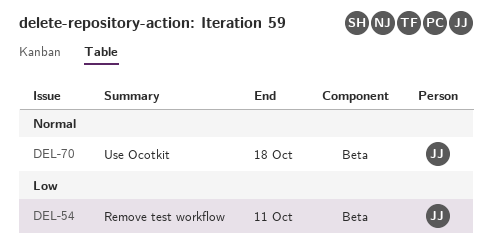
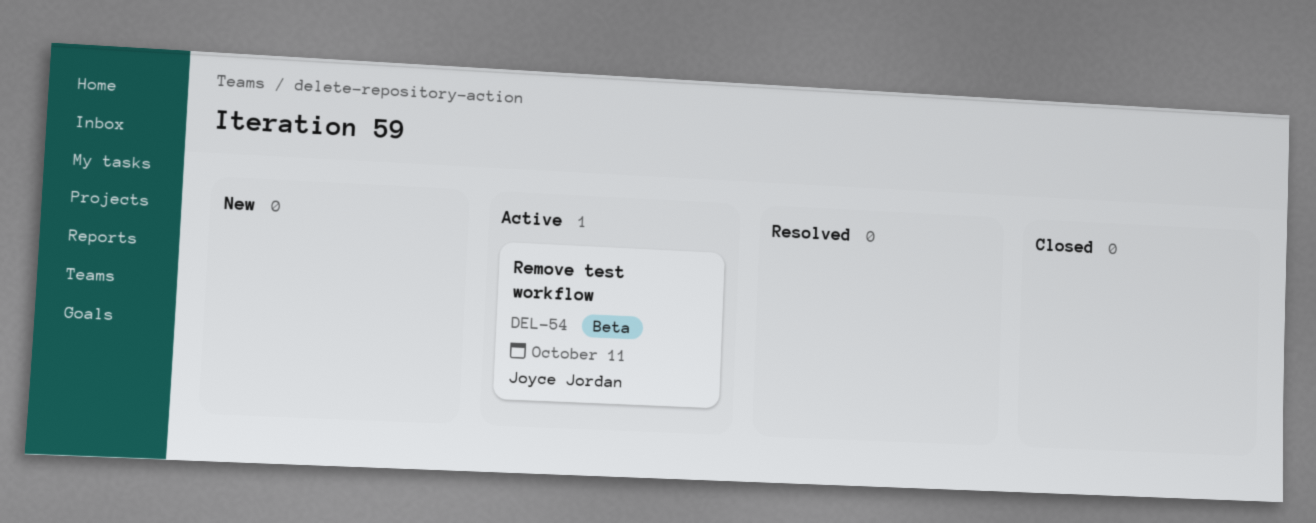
DEL-70: present -> none

